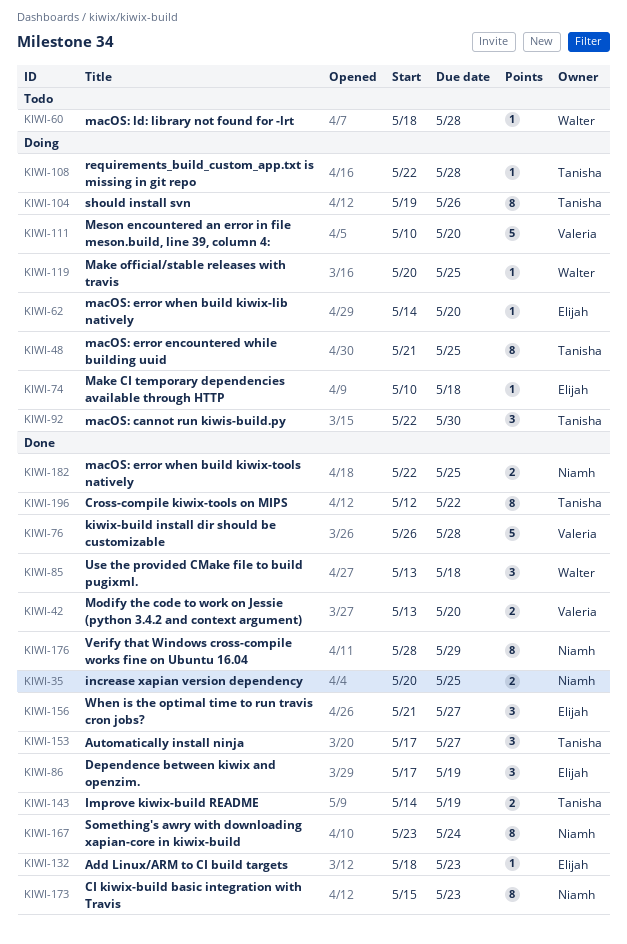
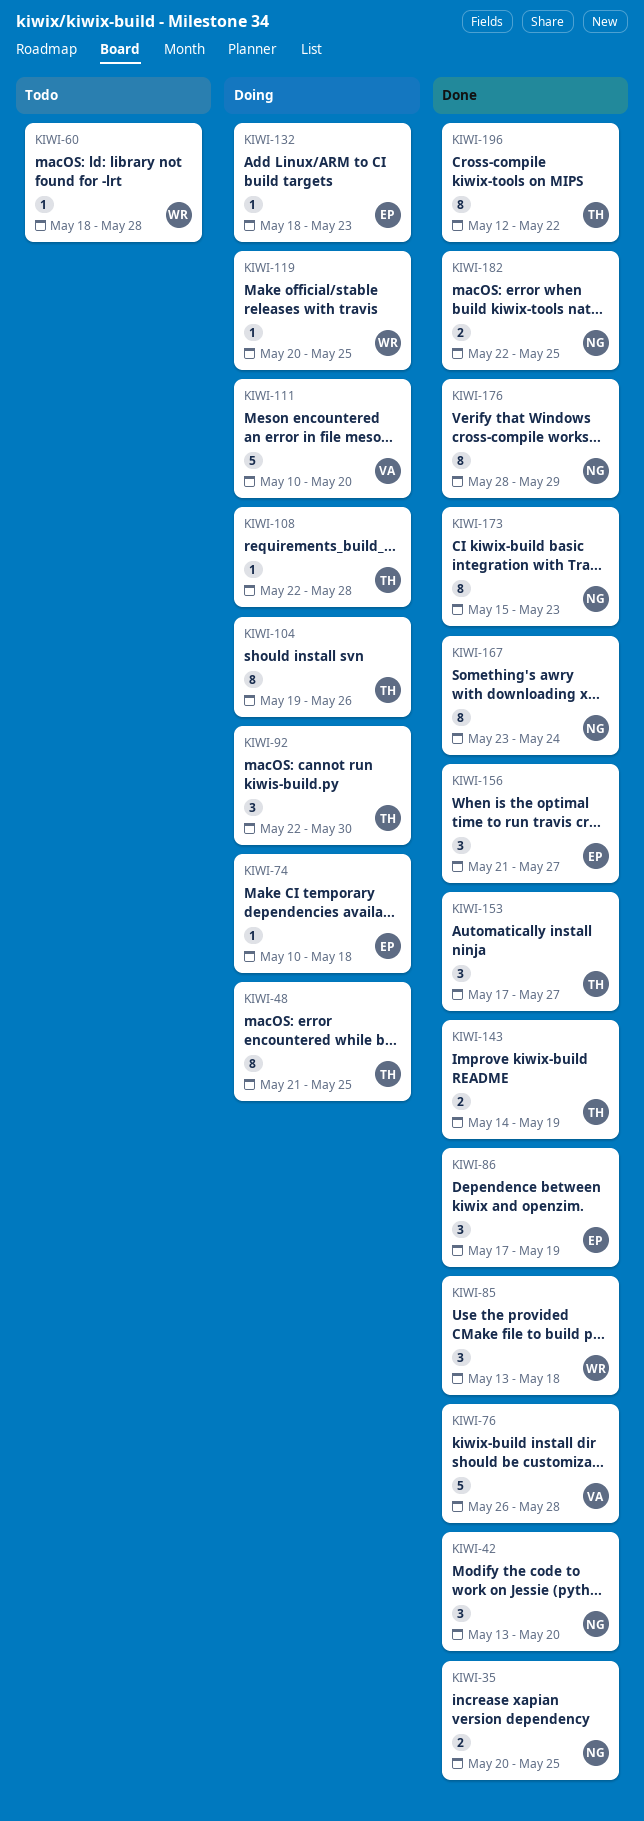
KIWI-42, owner: Valeria -> Niamh
KIWI-42, estimate: 2 -> 3
KIWI-62: present -> none
KIWI-132, status: Done -> Doing

